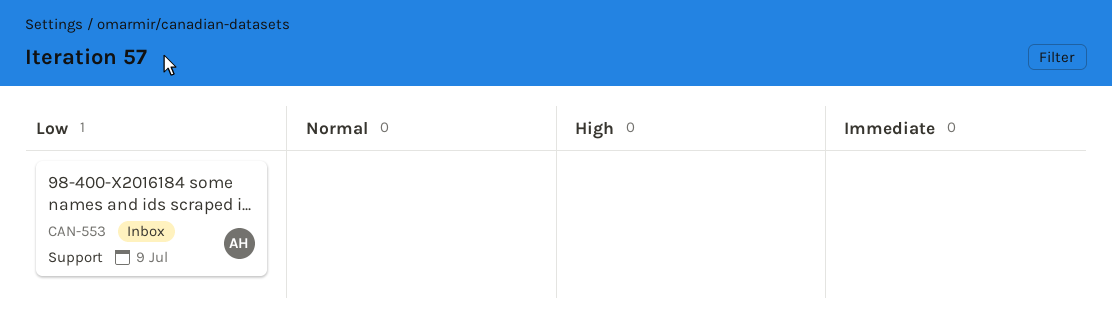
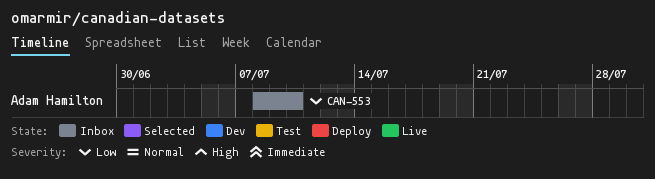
CAN-553, due: Jul 9 -> Jul 10

